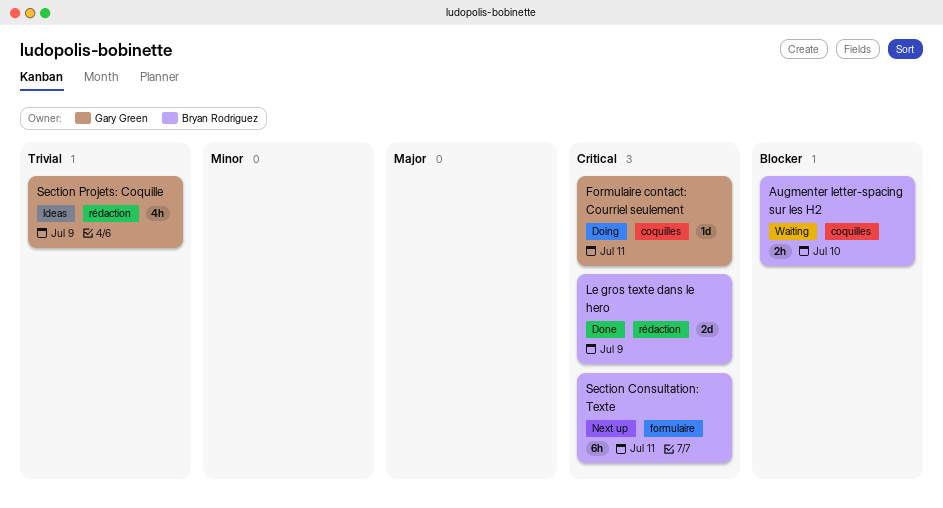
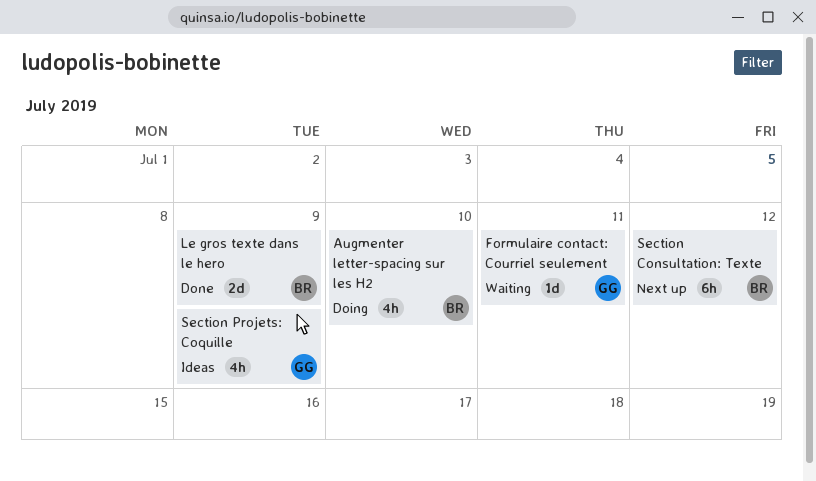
Augmenter letter-spacing sur les H2, status: Waiting -> Doing
Augmenter letter-spacing sur les H2, estimate: 2h -> 4h
Formulaire contact: Courriel seulement, status: Doing -> Waiting
Section Consultation: Texte, due: Jul 11 -> Jul 12

